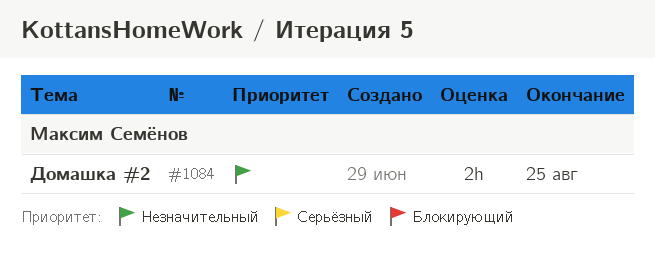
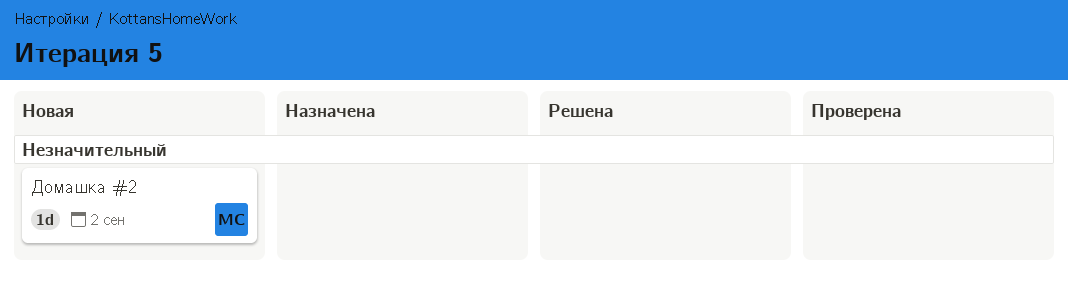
Домашка #2, estimate: 2h -> 1d
Домашка #2, due: Aug 25 -> Sep 2

